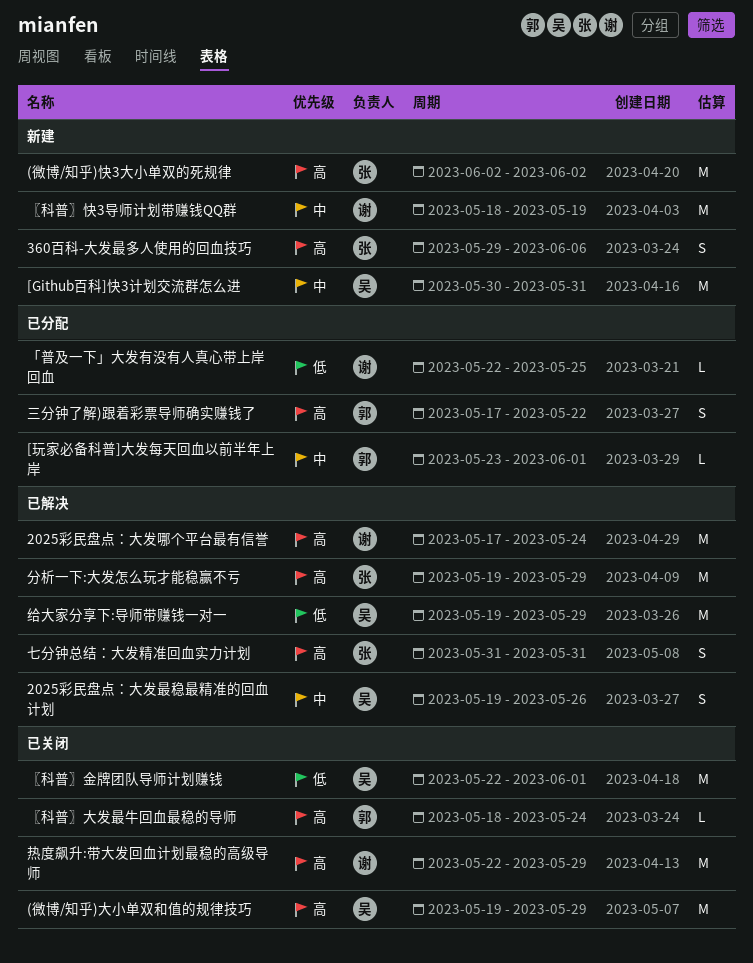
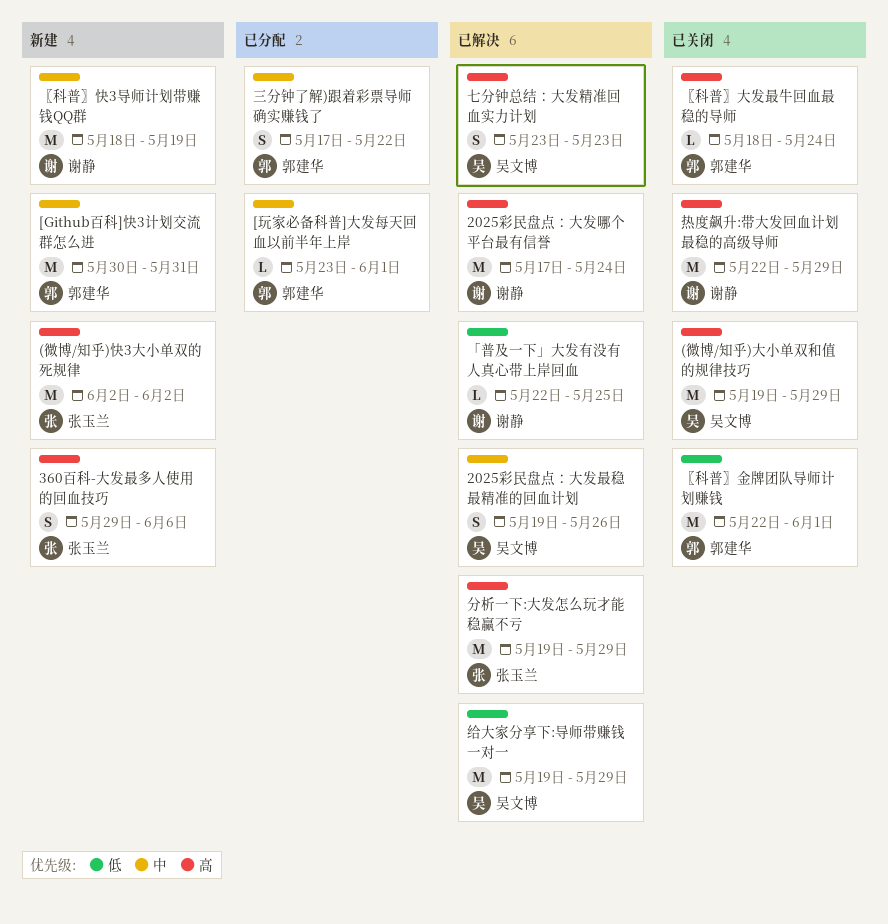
[Github百科]快3计划交流群怎么进, owner: 吴文博 -> 郭建华
「普及一下」大发有没有人真心带上岸回血, status: 已分配 -> 已解决
〖科普〗金牌团队导师计划赚钱, owner: 吴文博 -> 郭建华
七分钟总结：大发精准回血实力计划, owner: 张玉兰 -> 吴文博
七分钟总结：大发精准回血实力计划, start: May 31 -> May 23
七分钟总结：大发精准回血实力计划, due: May 31 -> May 23
三分钟了解)跟着彩票导师确实赚钱了, priority: 高 -> 中

